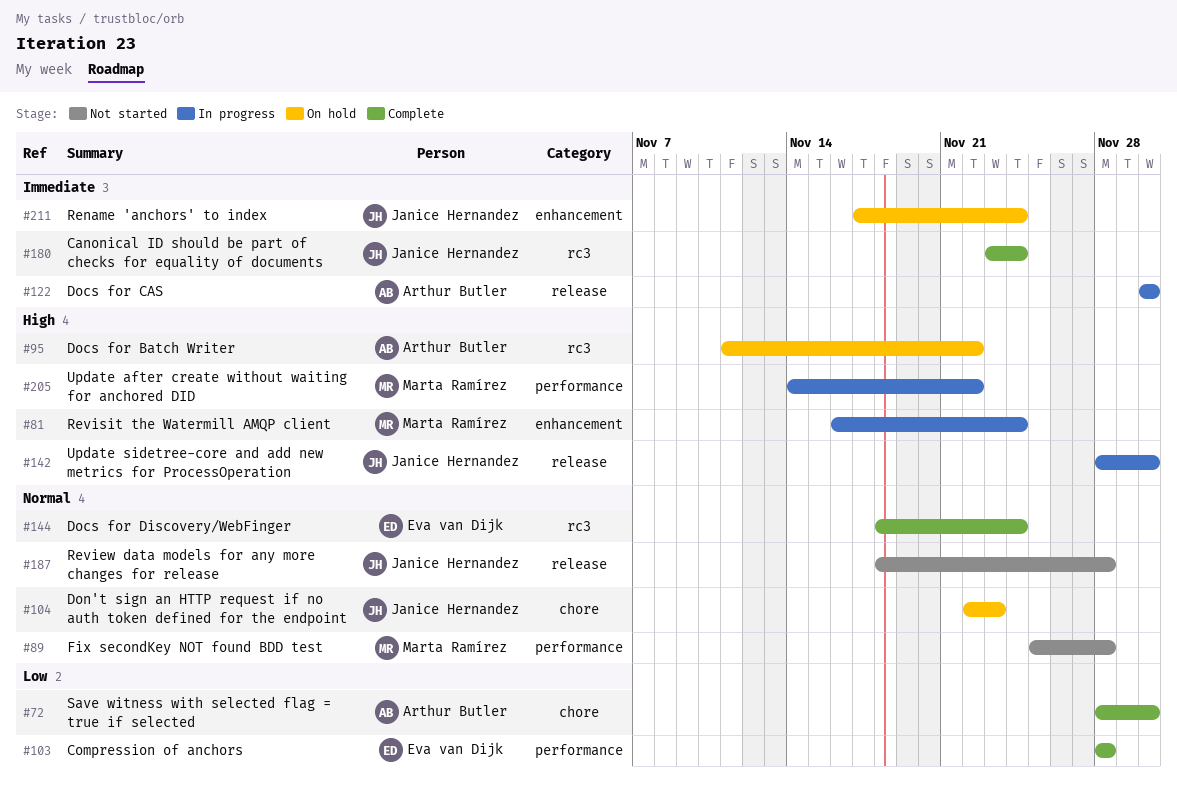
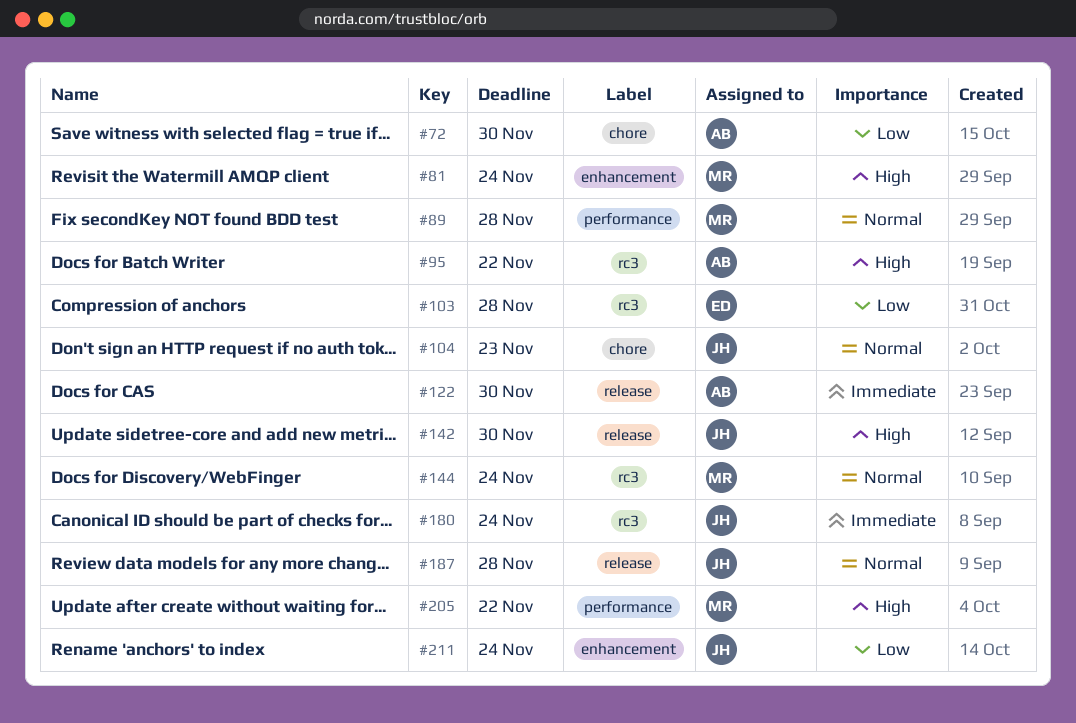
#103, label: performance -> rc3
#144, owner: Eva van Dijk -> Marta Ramírez
#211, priority: Immediate -> Low

